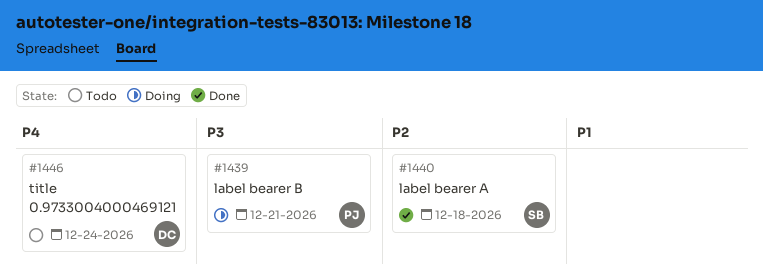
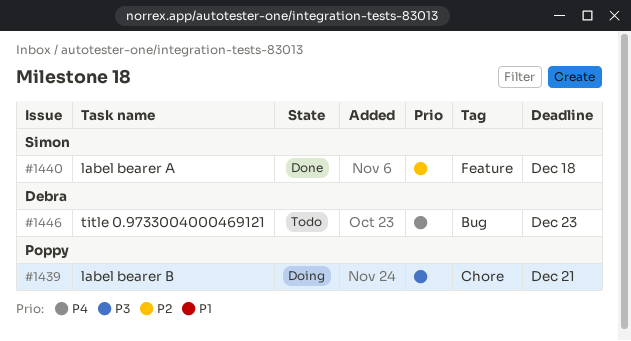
#1446, due: Dec 24 -> Dec 23

